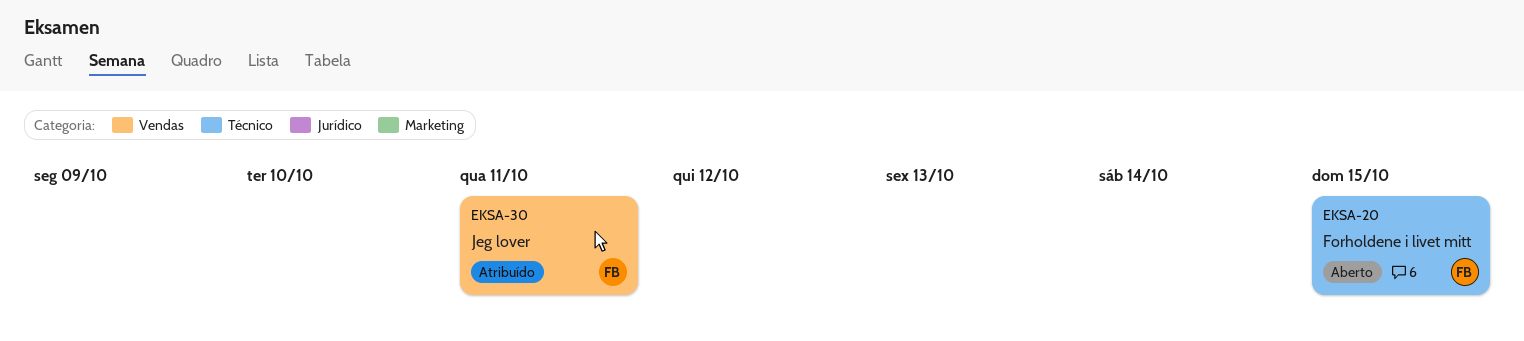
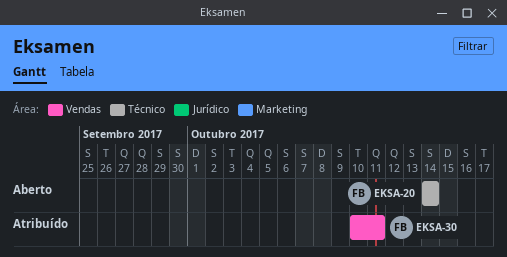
EKSA-20, due: Oct 15 -> Oct 14

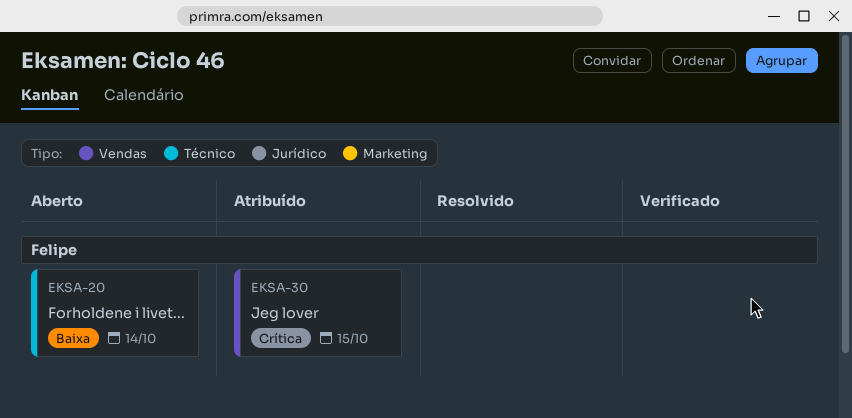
EKSA-30, due: Oct 11 -> Oct 15

